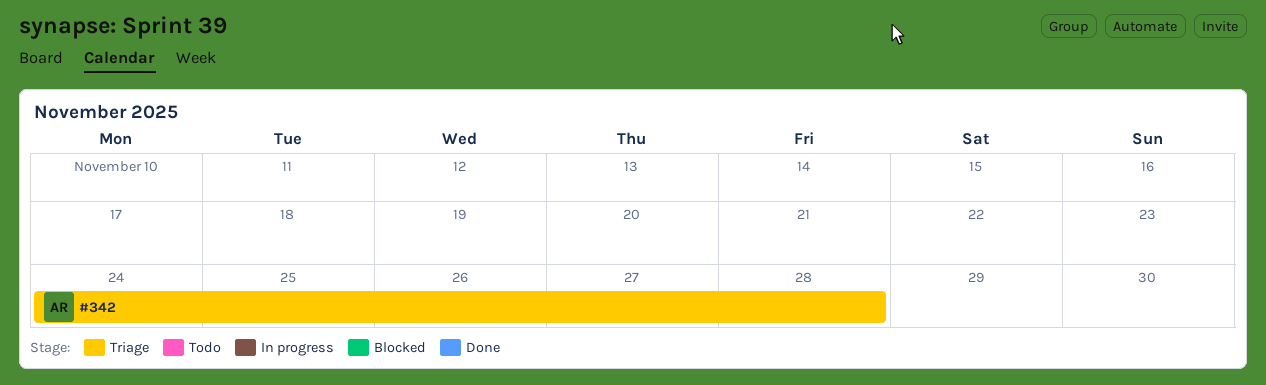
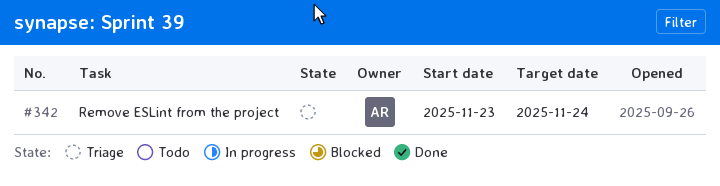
#342, start: Nov 24 -> Nov 23
#342, due: Nov 28 -> Nov 24

